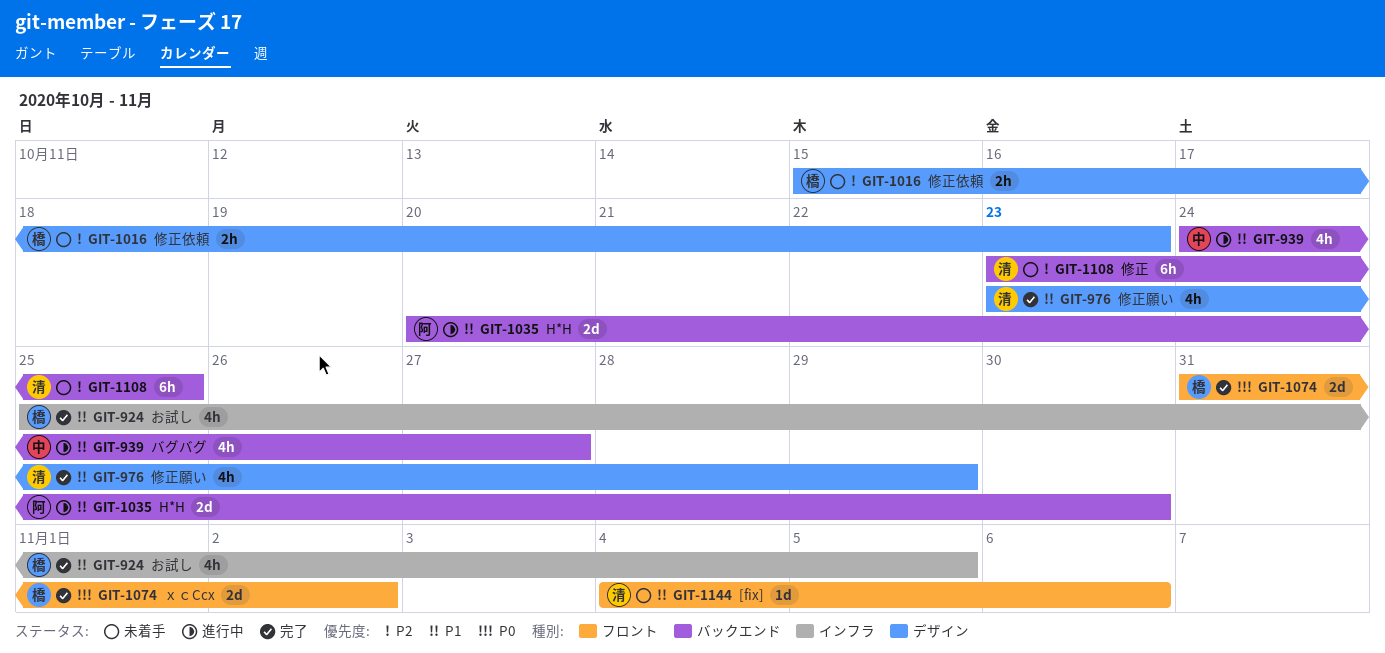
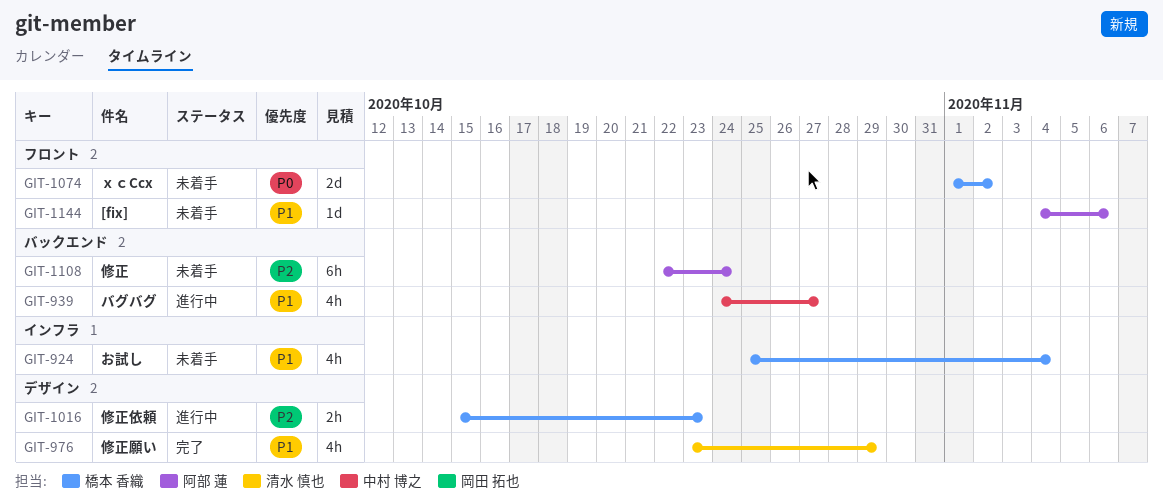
GIT-924, status: 完了 -> 未着手
GIT-924, due: Nov 5 -> Nov 4
GIT-1016, status: 未着手 -> 進行中
GIT-1035: present -> none
GIT-1074, status: 完了 -> 未着手
GIT-1074, start: Oct 31 -> Nov 1
GIT-1108, owner: 清水 慎也 -> 阿部 蓮
GIT-1108, start: Oct 23 -> Oct 22
GIT-1108, due: Oct 25 -> Oct 24
GIT-1144, owner: 清水 慎也 -> 阿部 蓮

